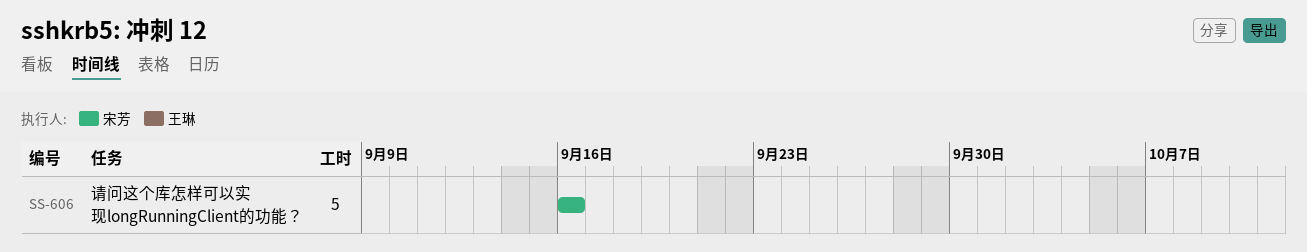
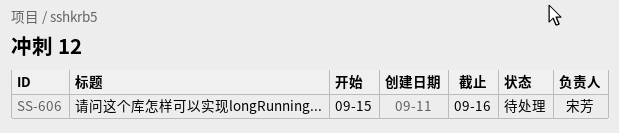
SS-606, start: Sep 16 -> Sep 15

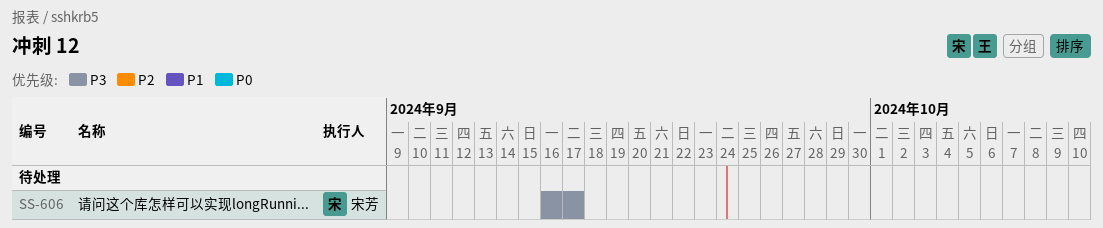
SS-606, start: Sep 15 -> Sep 16
SS-606, due: Sep 16 -> Sep 17

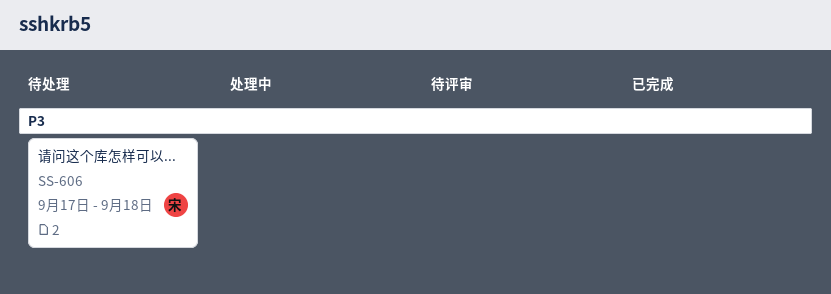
SS-606, start: Sep 16 -> Sep 17
SS-606, due: Sep 17 -> Sep 18

